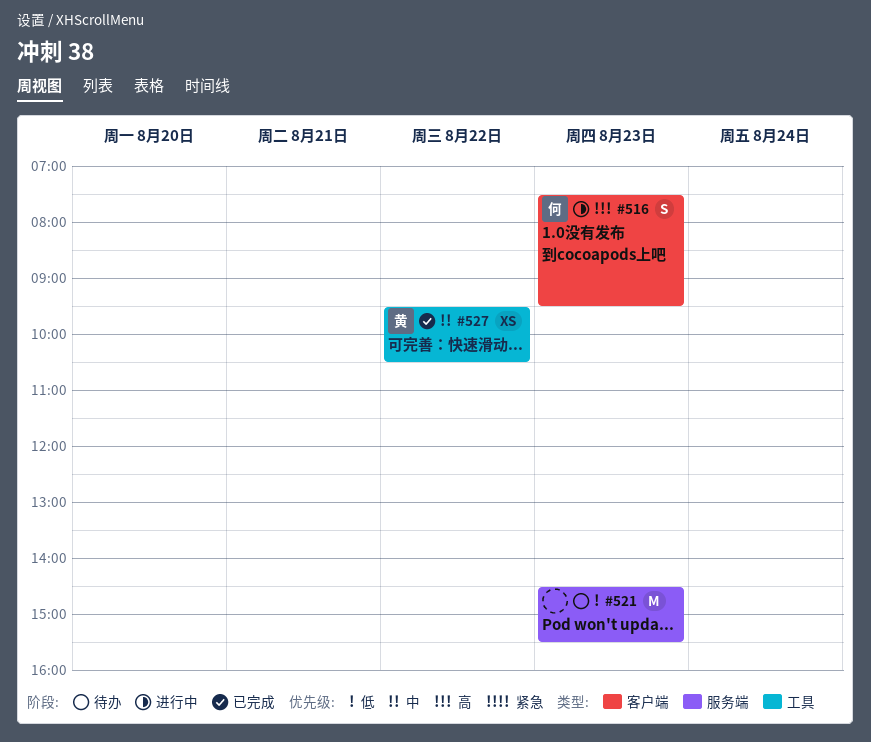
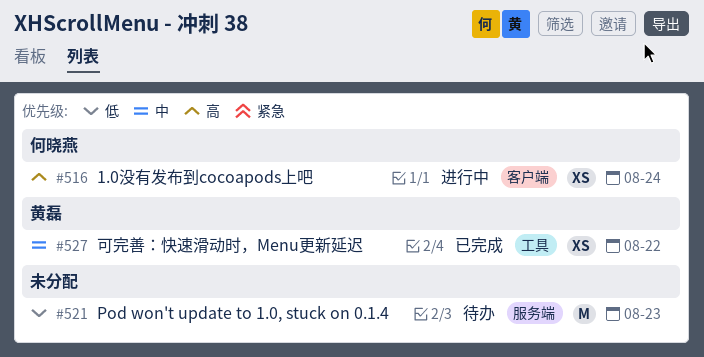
#516, estimate: S -> XS
#516, day: Aug 23 -> Aug 24

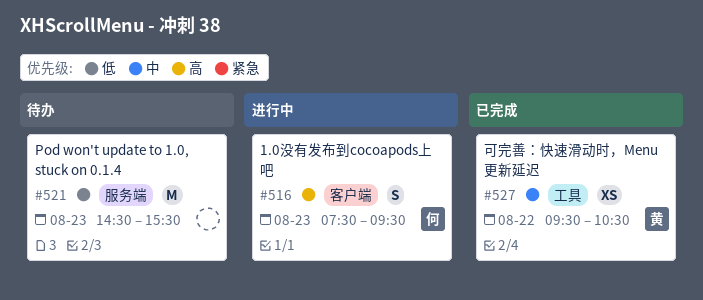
#516, estimate: XS -> S
#516, day: Aug 24 -> Aug 23

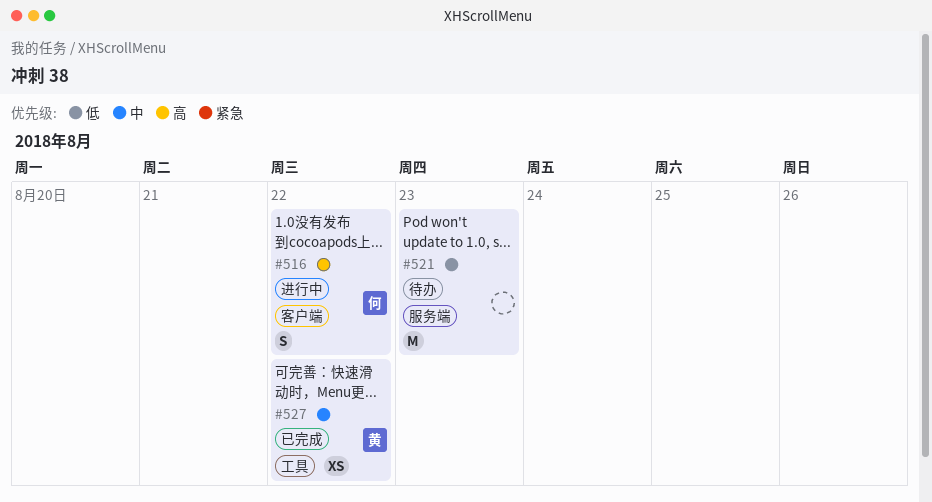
#516, day: Aug 23 -> Aug 22

